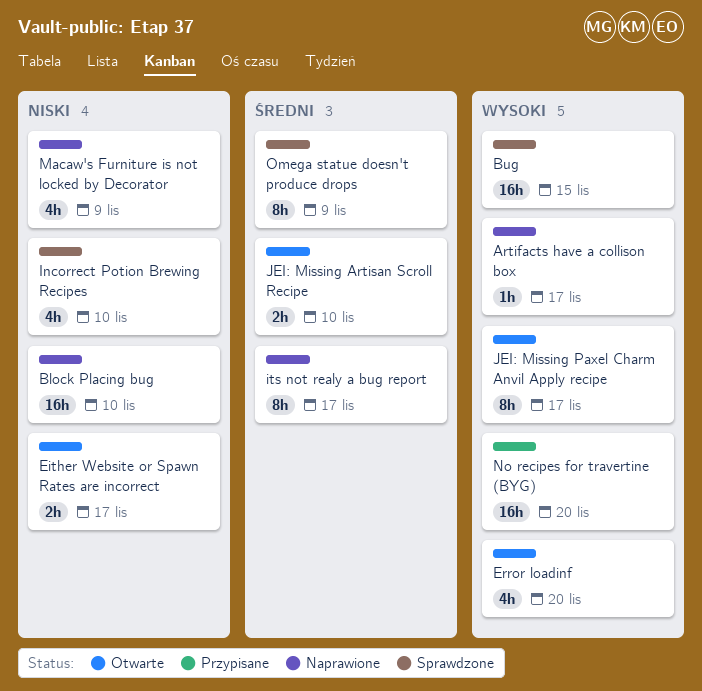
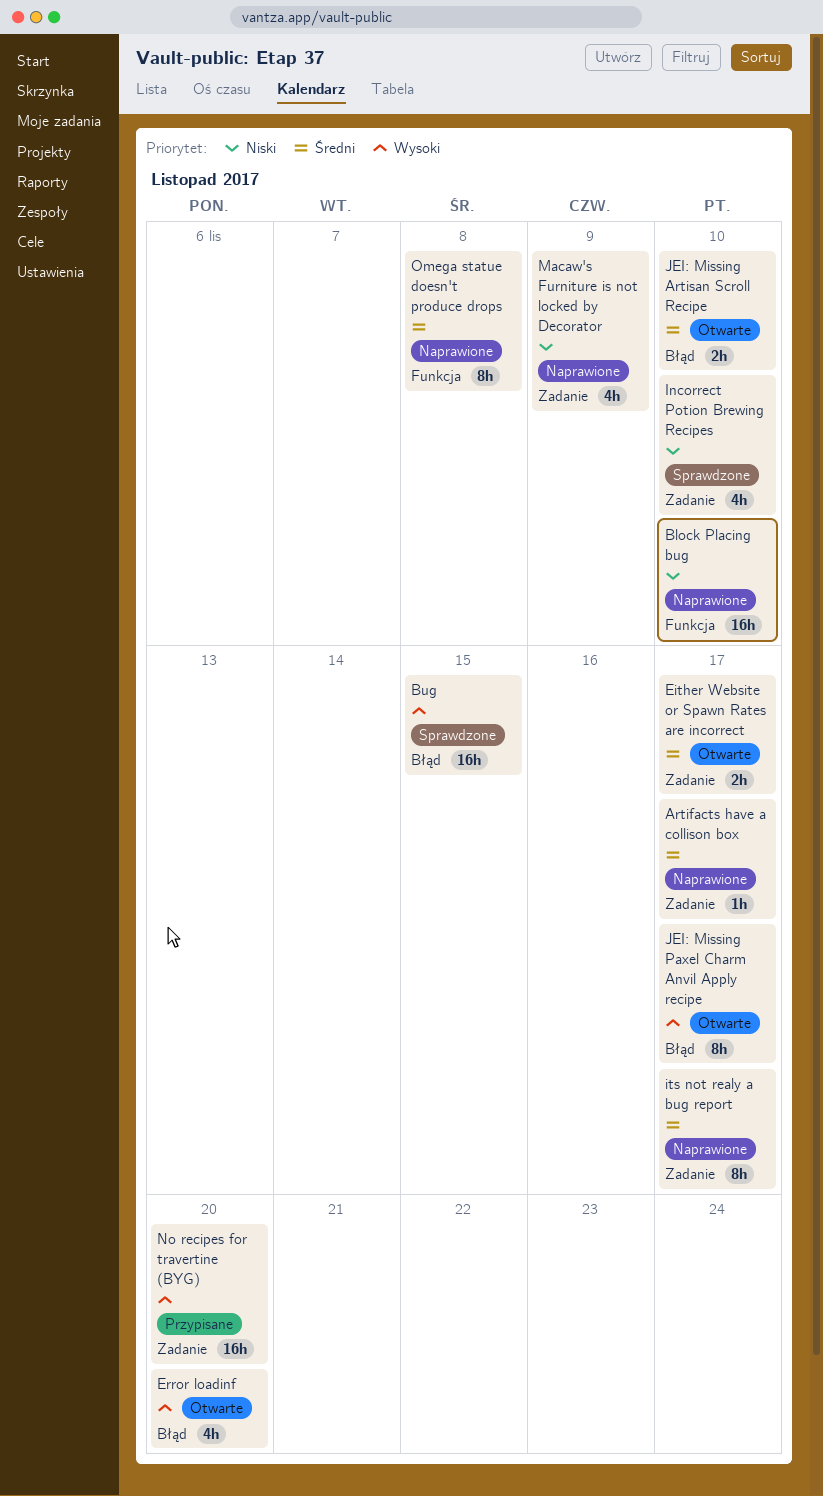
Artifacts have a collison box, priority: Wysoki -> Średni
Either Website or Spawn Rates are incorrect, priority: Niski -> Średni
Omega statue doesn't produce drops, status: Sprawdzone -> Naprawione
Omega statue doesn't produce drops, due: Nov 9 -> Nov 8

